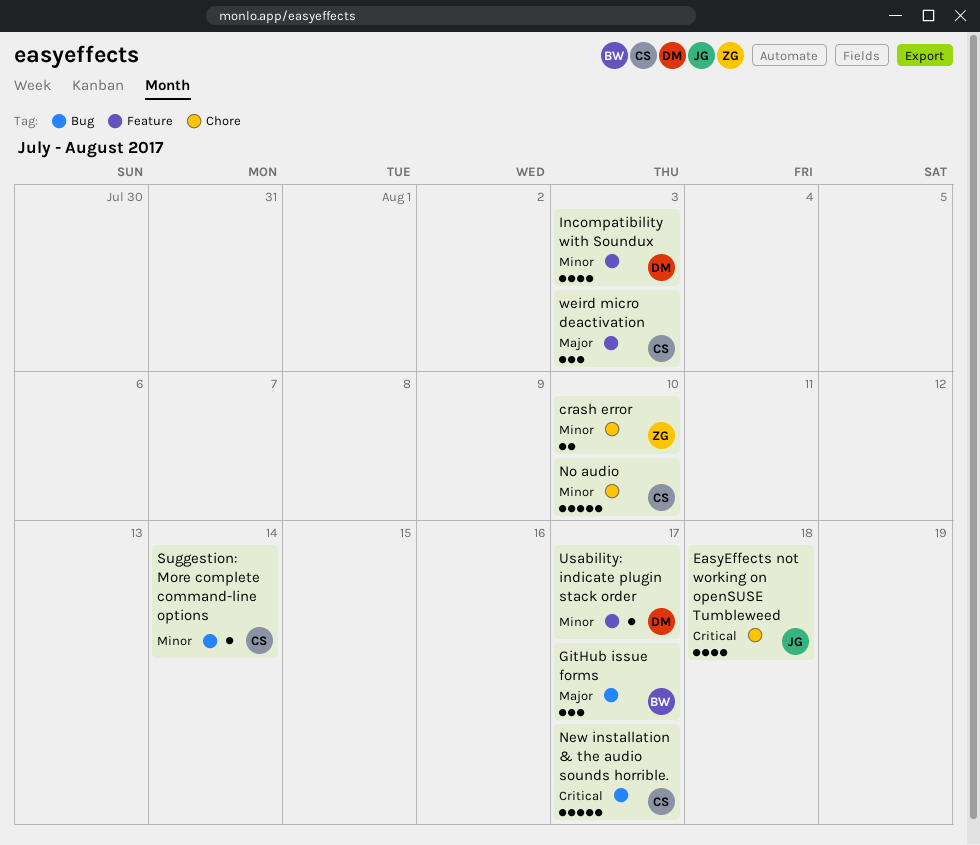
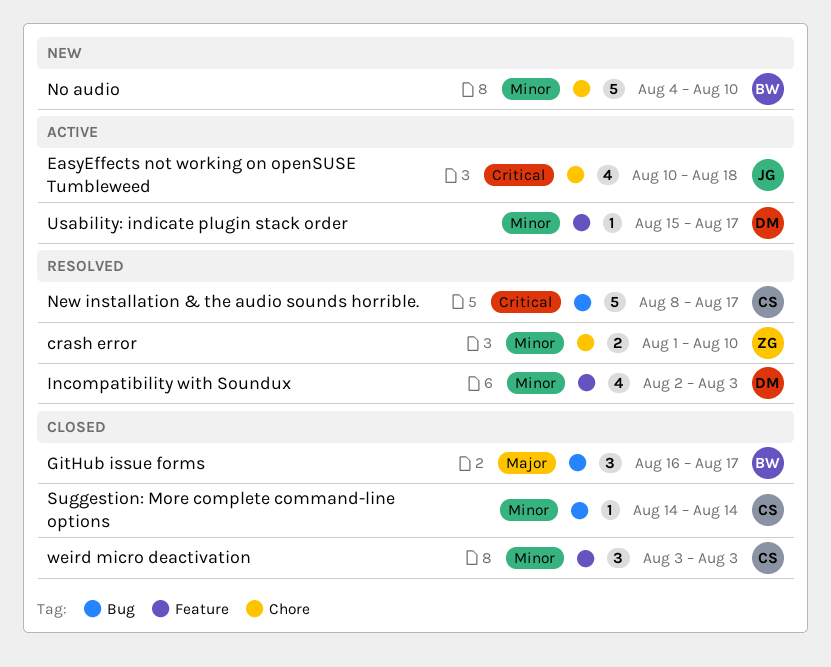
No audio, owner: CS -> BW
weird micro deactivation, priority: Major -> Minor

